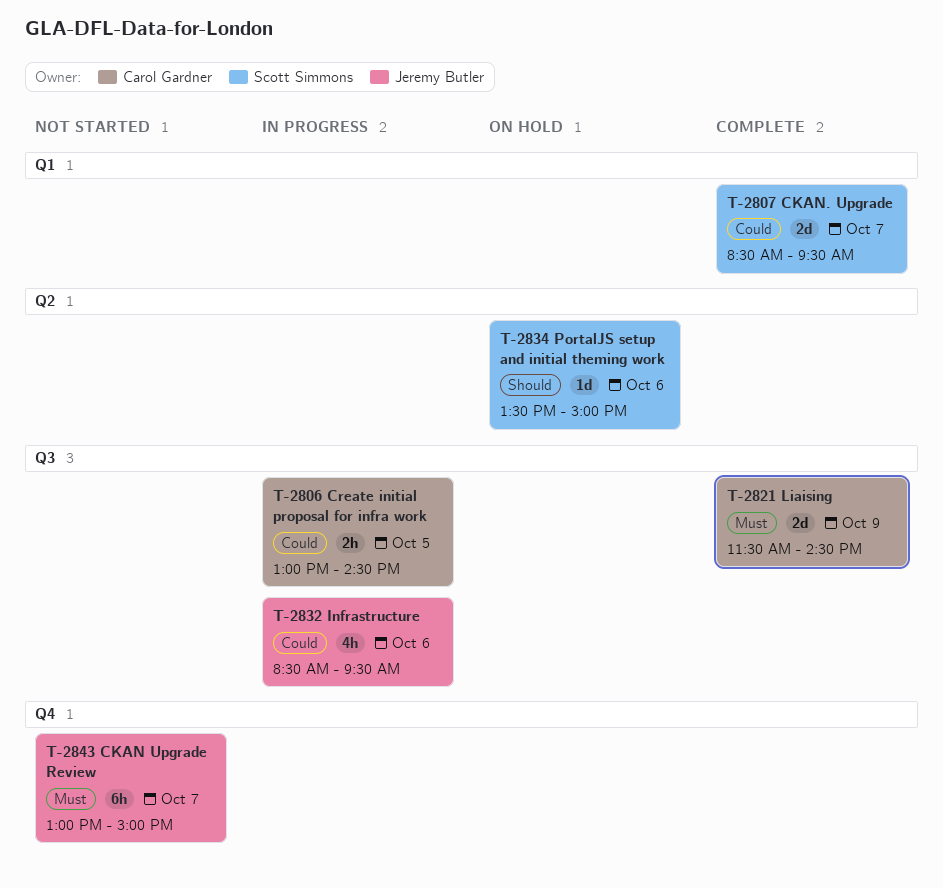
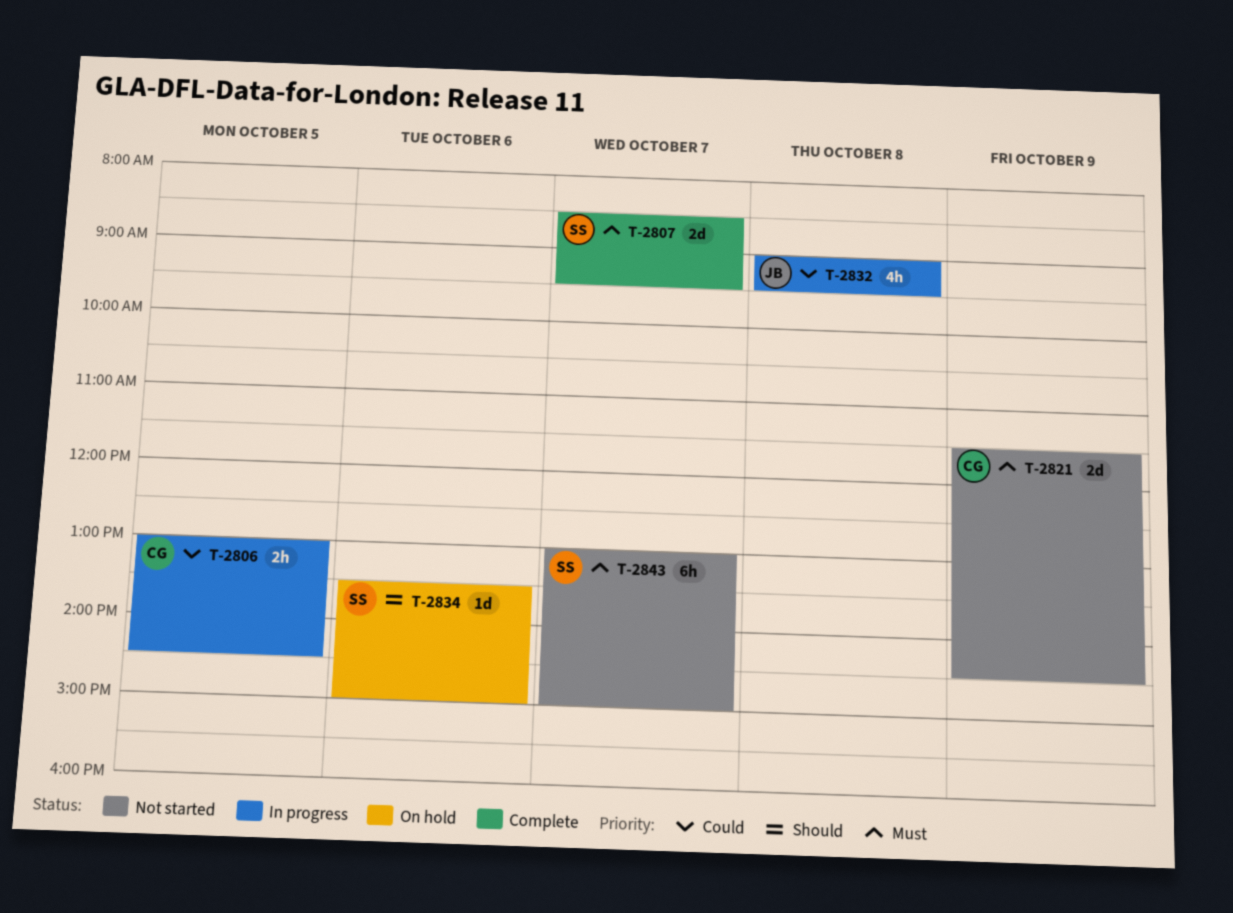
T-2807, priority: Could -> Must
T-2821, status: Complete -> Not started
T-2832, day: Oct 6 -> Oct 8
T-2832, begins: 08:30 -> 09:00
T-2843, owner: Jeremy Butler -> Scott Simmons

